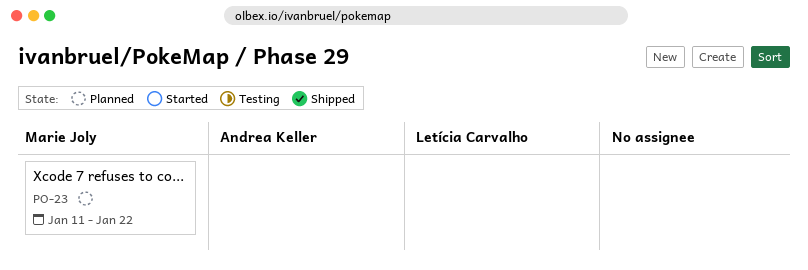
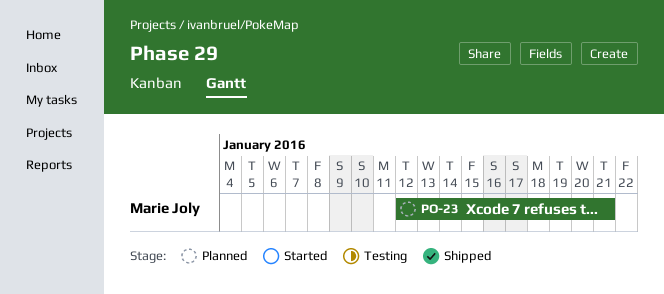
PO-23, start: Jan 11 -> Jan 12
PO-23, due: Jan 22 -> Jan 21

